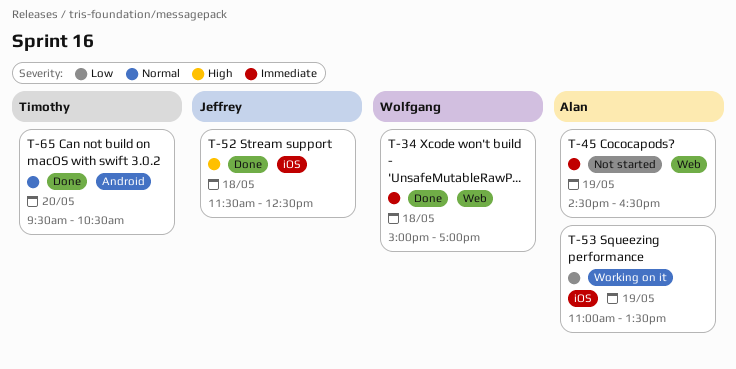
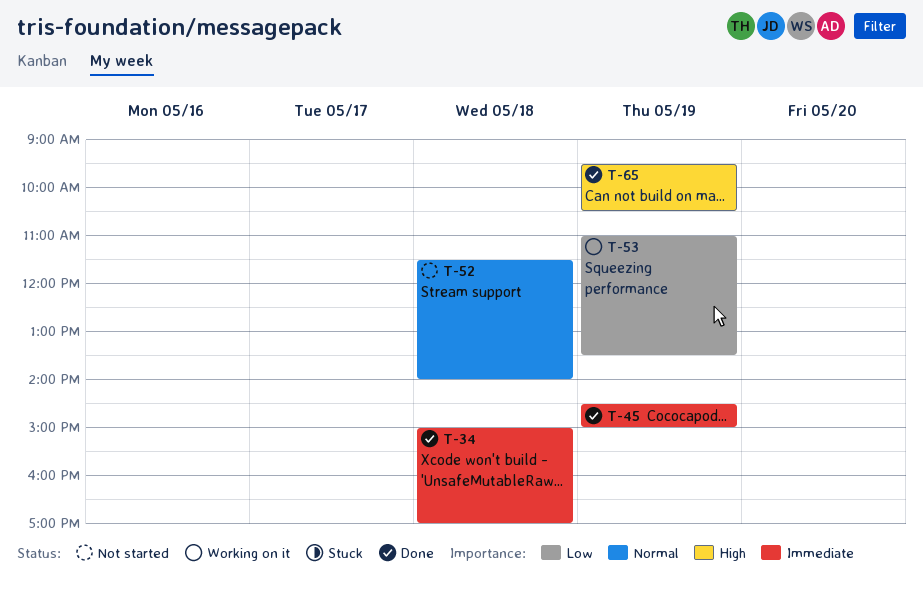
T-45, status: Not started -> Done
T-45, ends: 16:30 -> 15:00
T-52, status: Done -> Not started
T-52, priority: High -> Normal
T-52, ends: 12:30 -> 14:00
T-65, priority: Normal -> High
T-65, day: May 20 -> May 19

